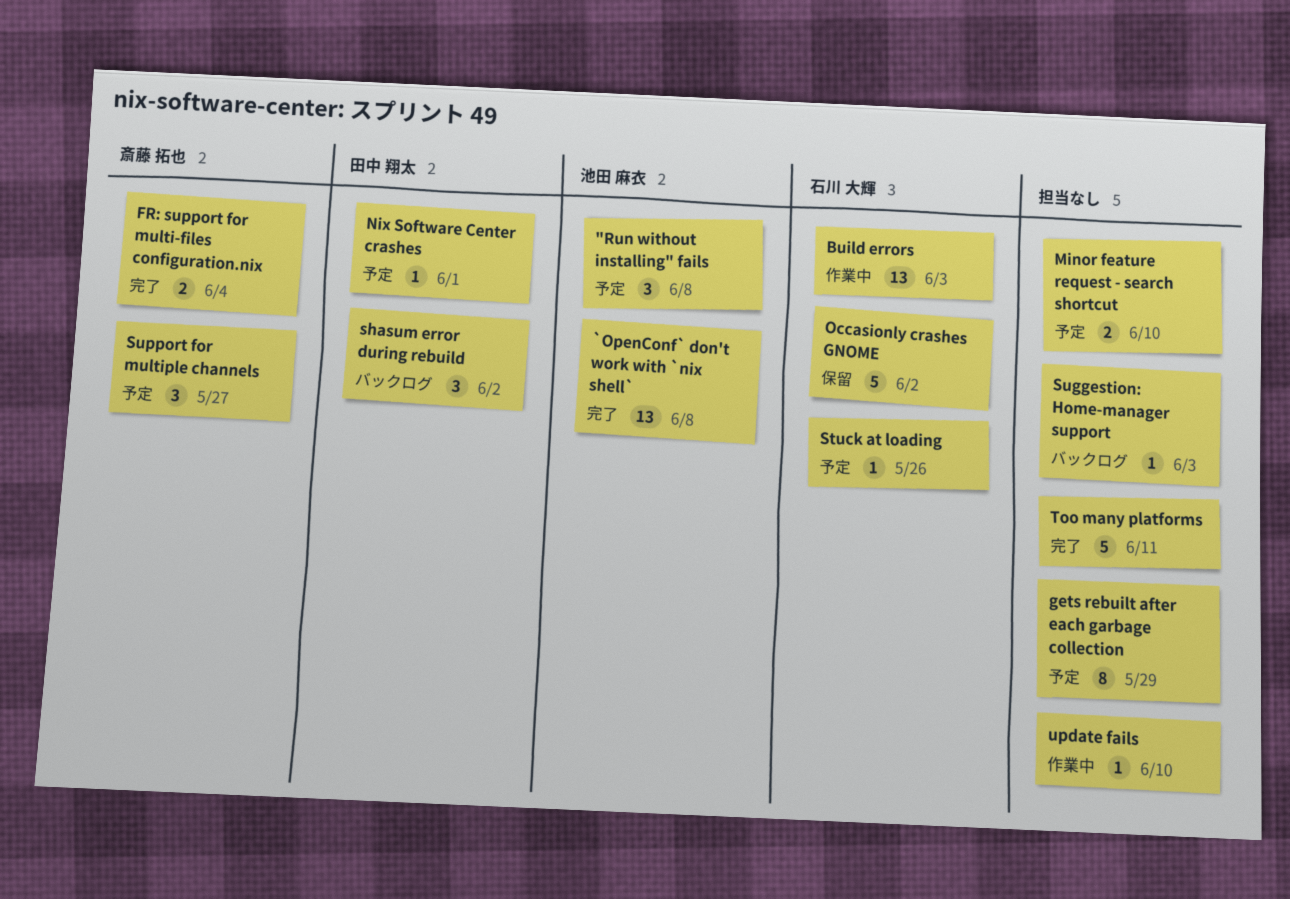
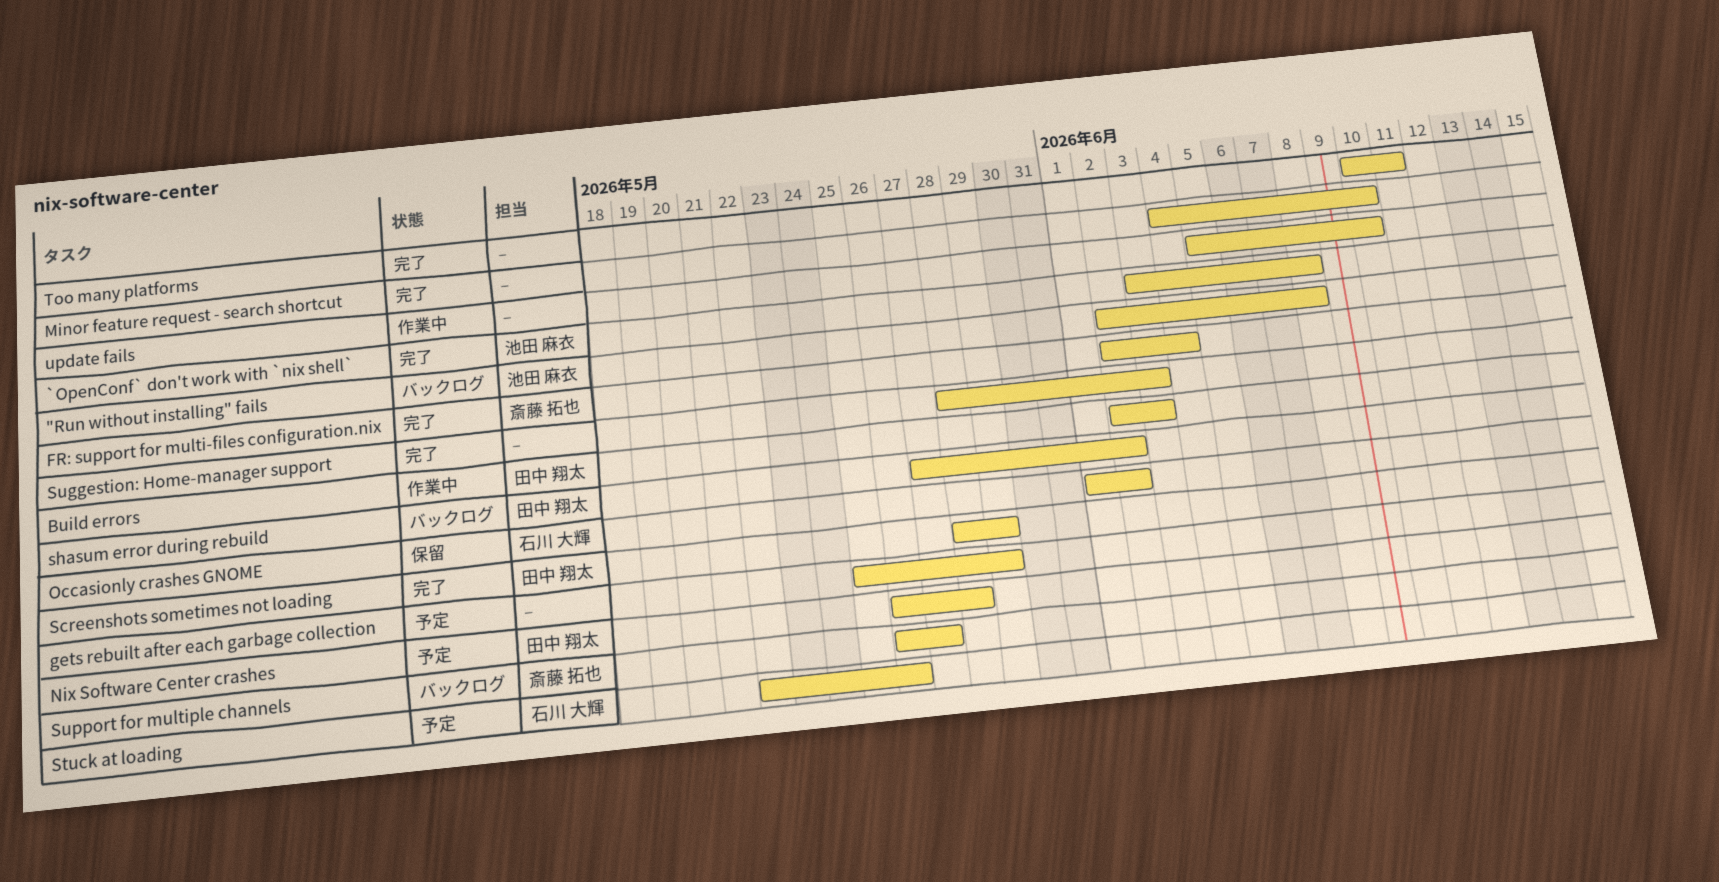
"Run without installing" fails, status: 予定 -> バックログ
Build errors, owner: 石川 大輝 -> 田中 翔太
Minor feature request - search shortcut, status: 予定 -> 完了
Nix Software Center crashes, due: Jun 1 -> May 28
Screenshots sometimes not loading: none -> present
Suggestion: Home-manager support, status: バックログ -> 完了
Support for multiple channels, status: 予定 -> バックログ

